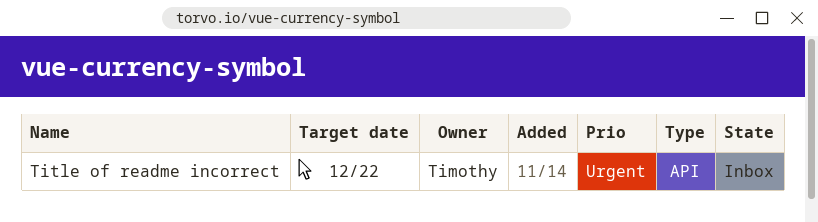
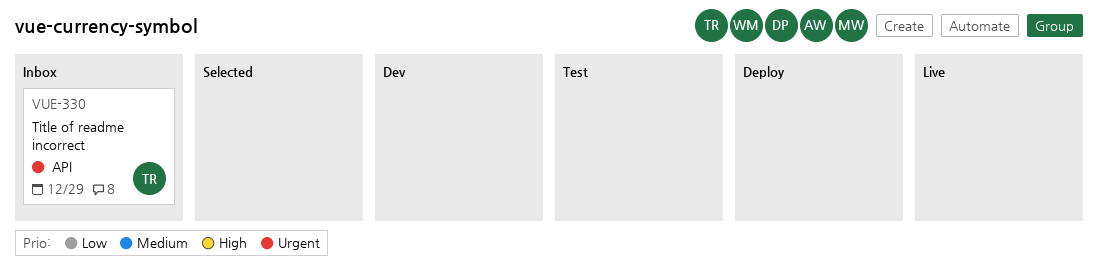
Title of readme incorrect, due: Dec 22 -> Dec 29

